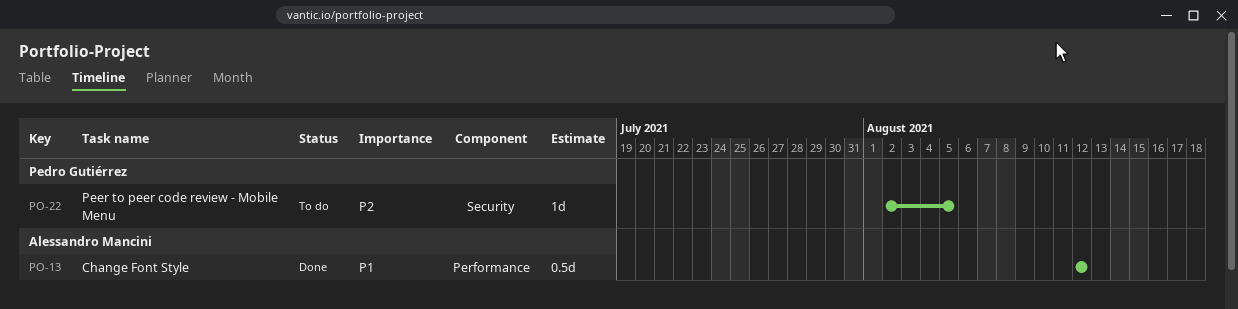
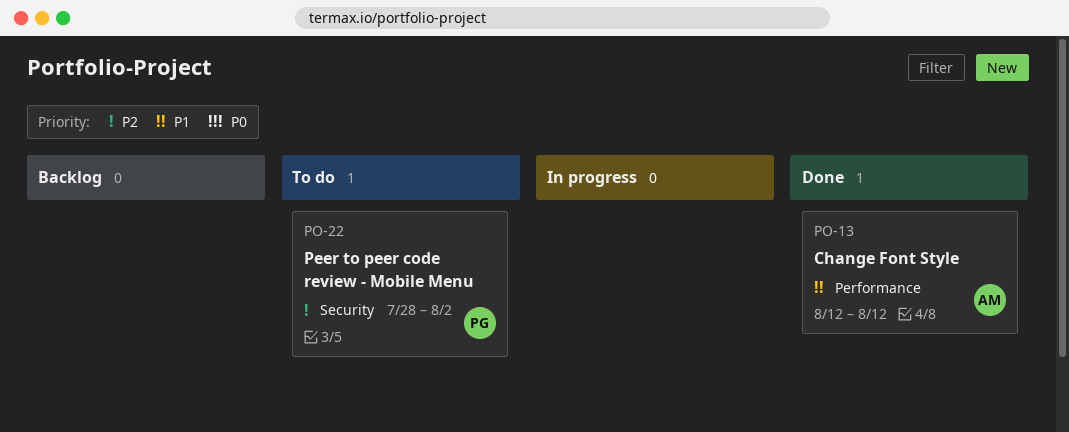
PO-22, start: Aug 2 -> Jul 28
PO-22, due: Aug 5 -> Aug 2

